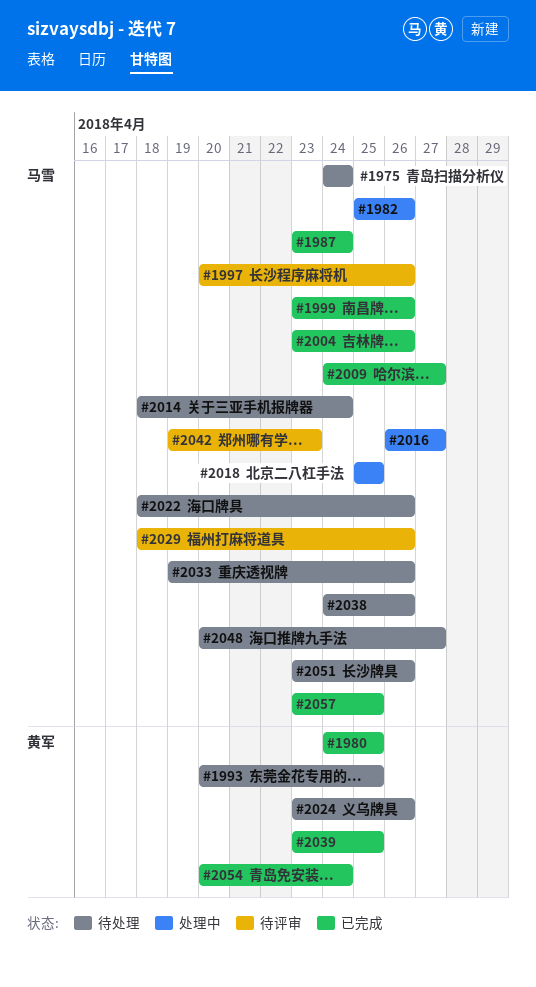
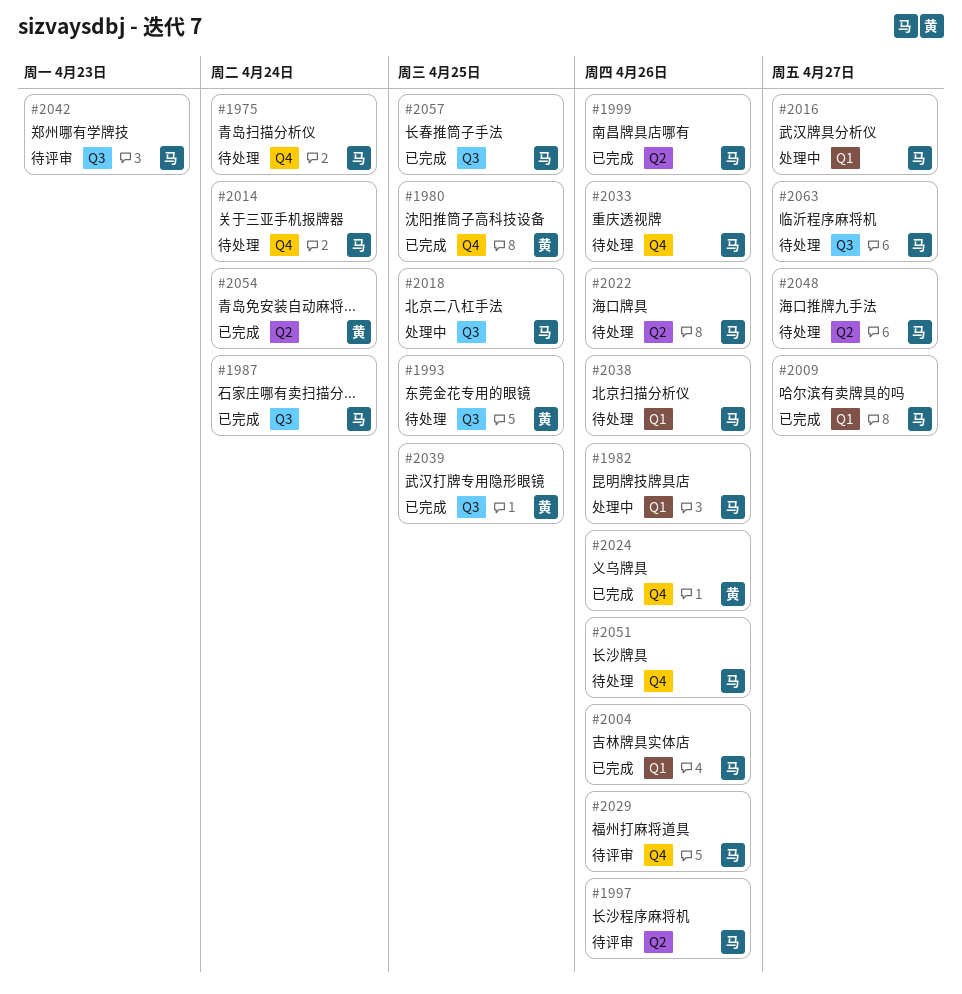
#2024, status: 待处理 -> 已完成
#2063: none -> present

